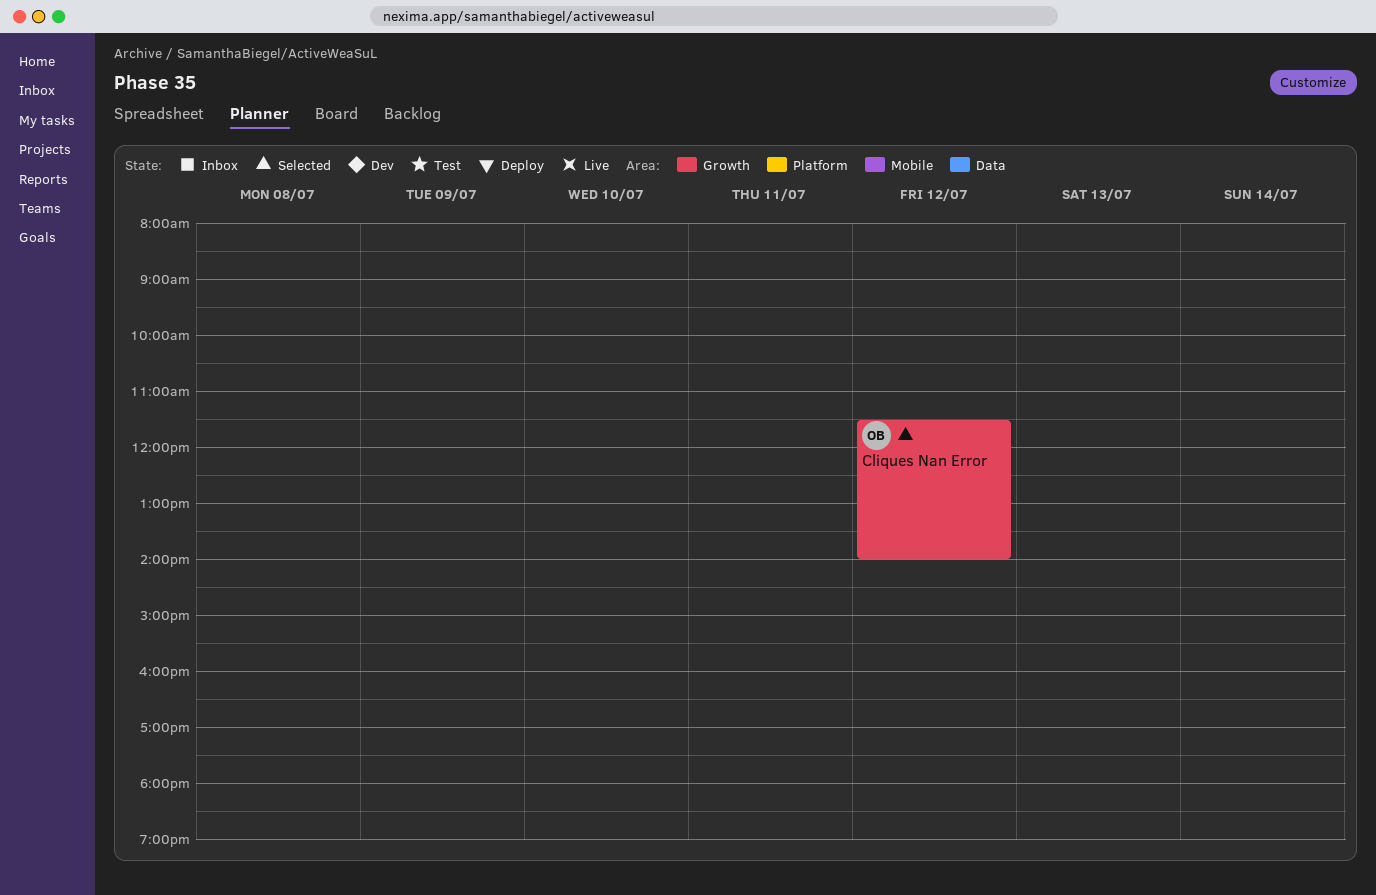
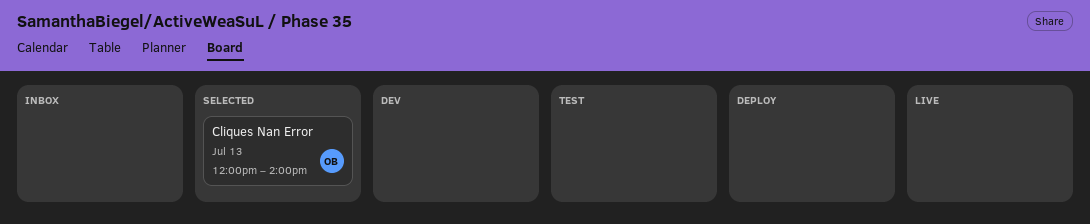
Cliques Nan Error, day: Jul 12 -> Jul 13
Cliques Nan Error, begins: 11:30 -> 12:00

